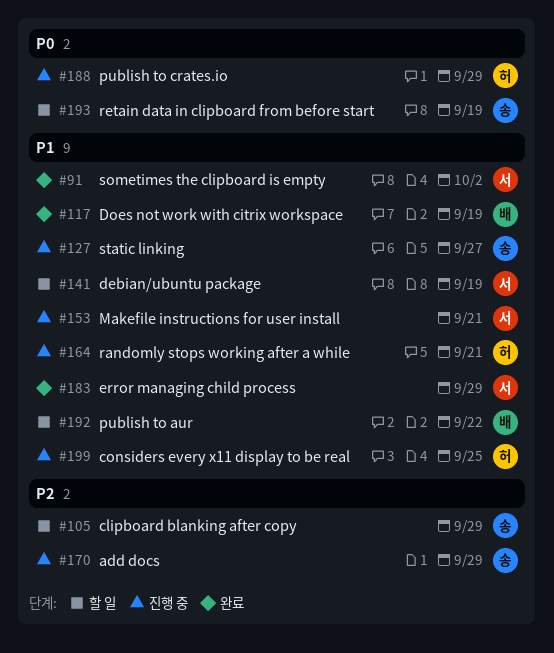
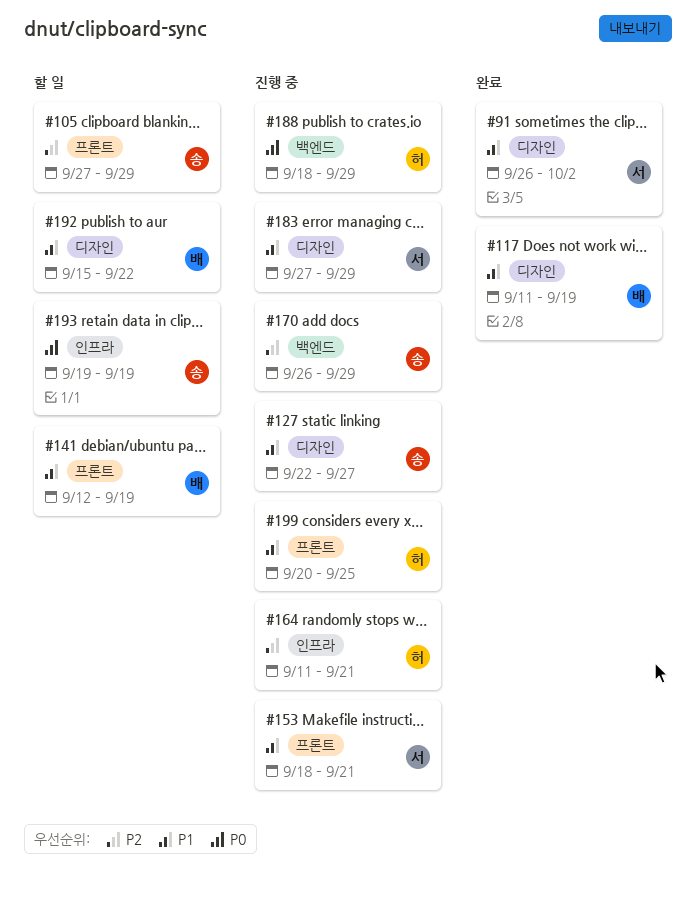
#141, owner: 서 -> 배
#164, priority: P1 -> P2
#183, status: 완료 -> 진행 중

